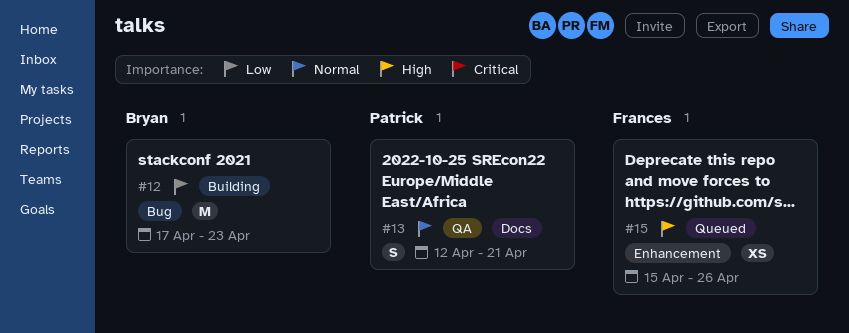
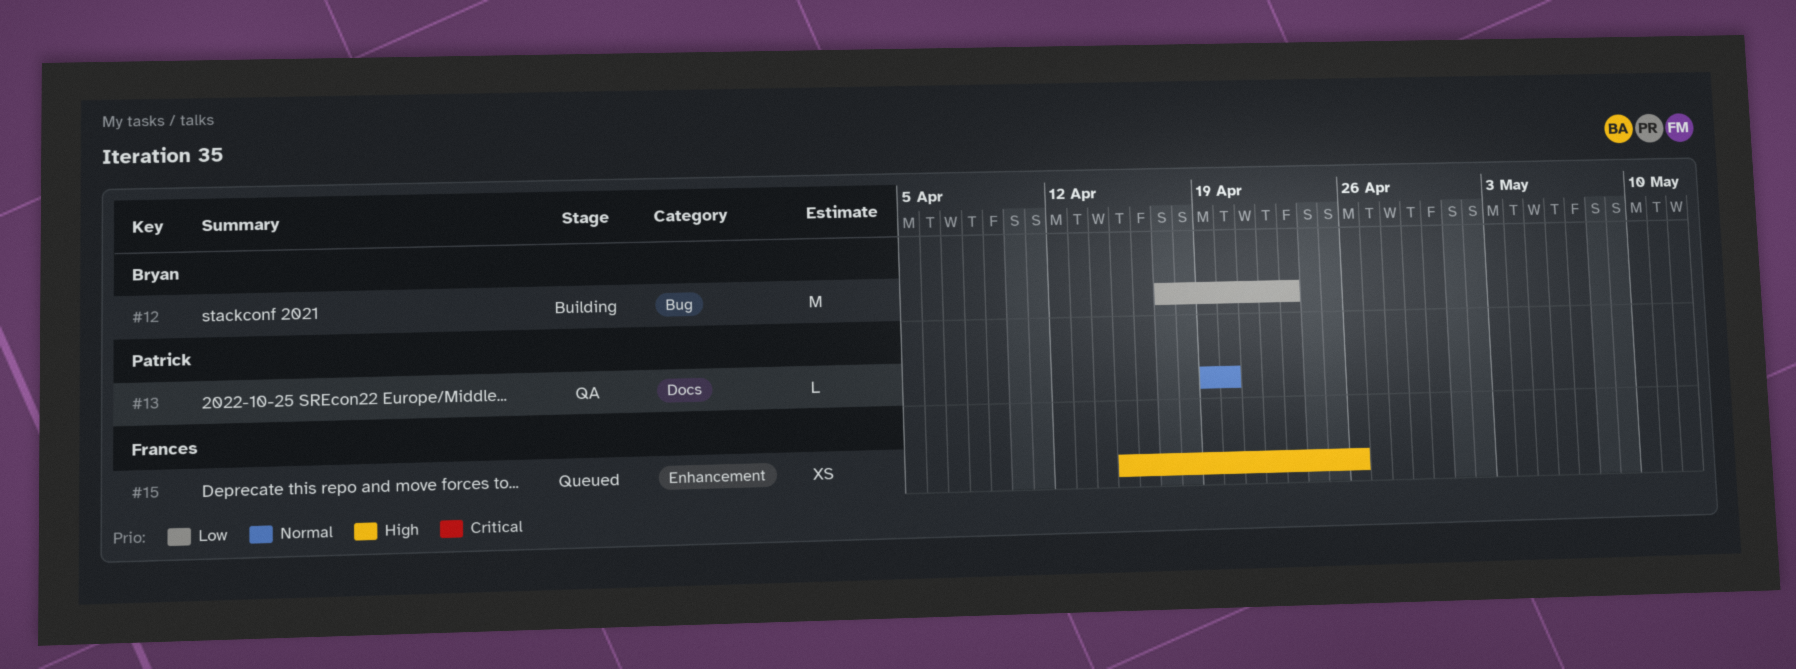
#13, estimate: S -> L
#13, start: Apr 12 -> Apr 19
#13, due: Apr 21 -> Apr 20

